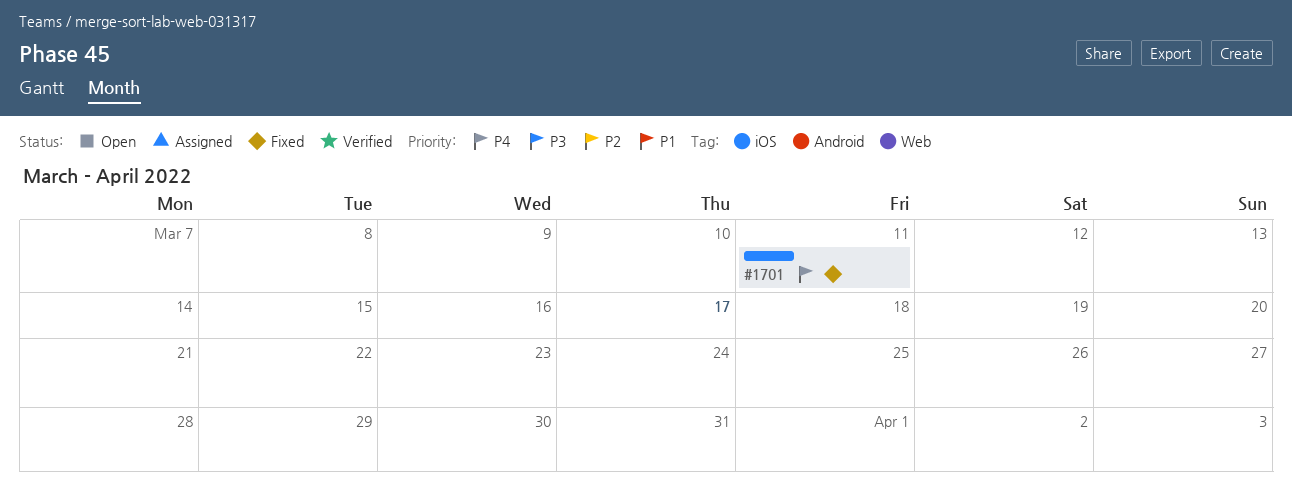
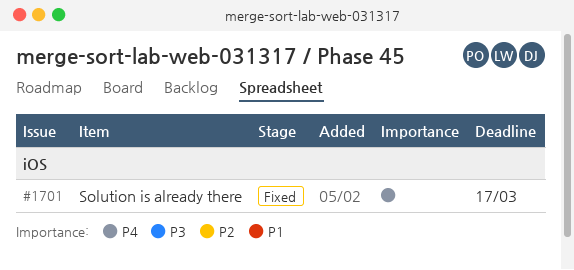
#1701, due: Mar 11 -> Mar 17

